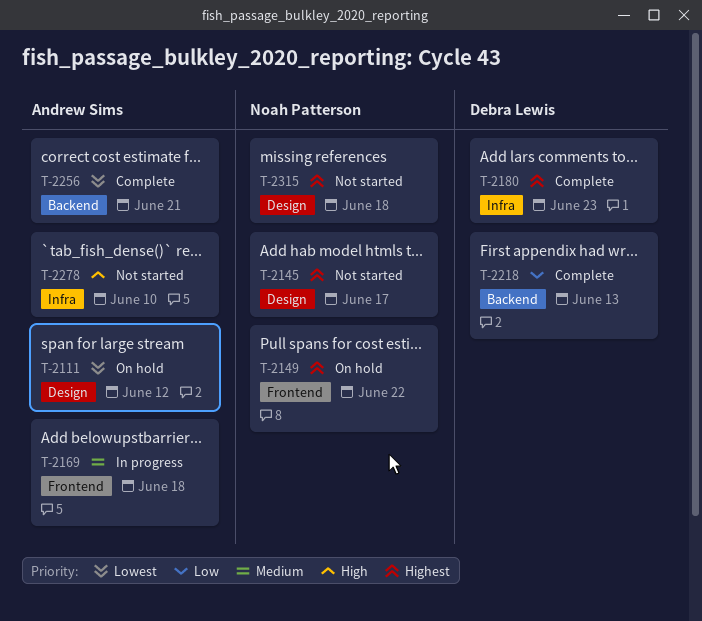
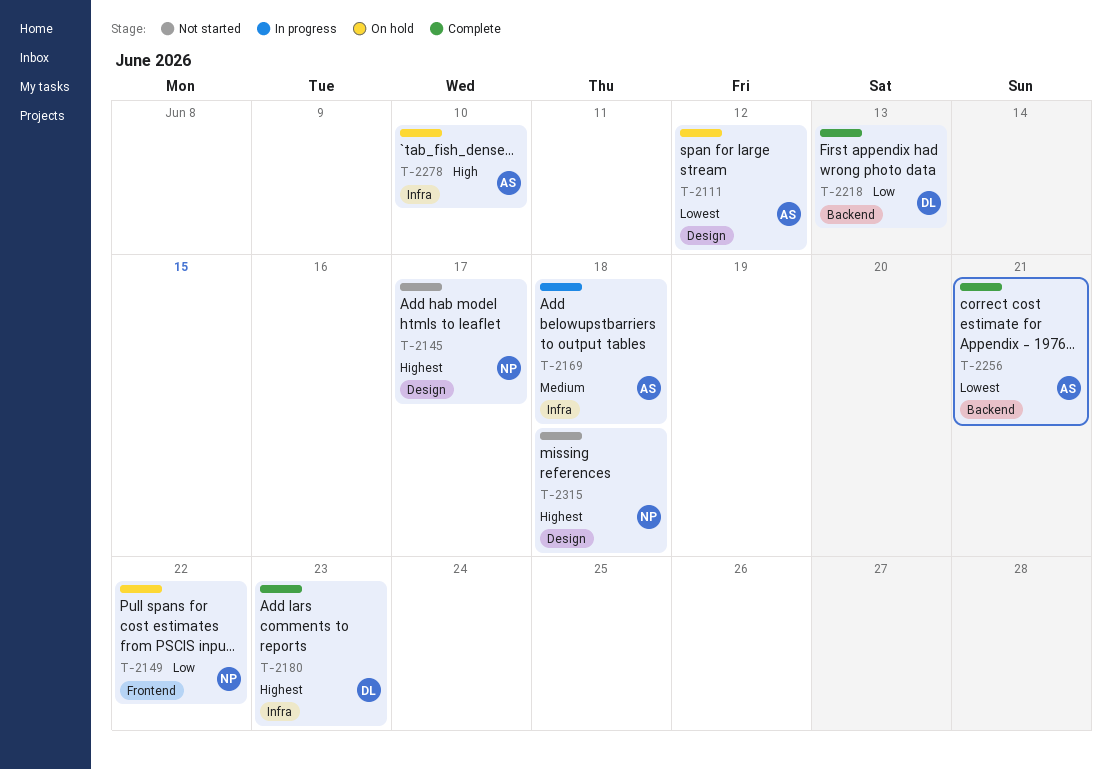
T-2149, priority: Highest -> Low
T-2169, label: Frontend -> Infra
T-2278, status: Not started -> On hold

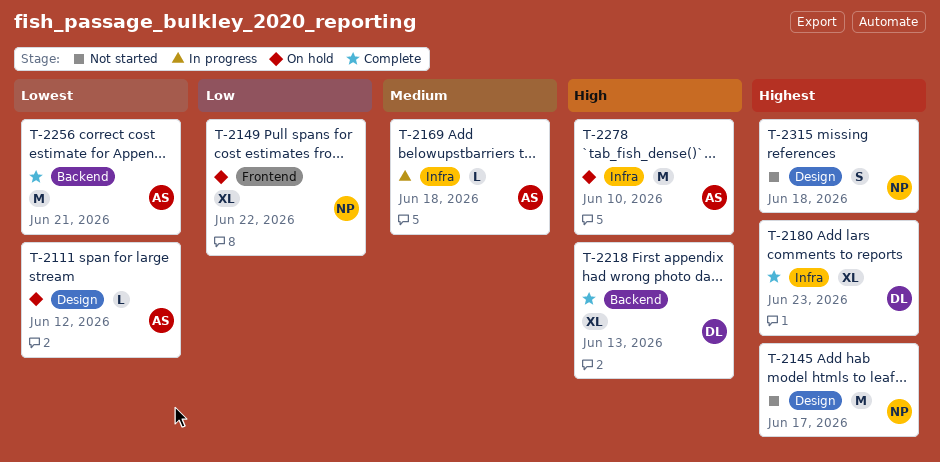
T-2218, priority: Low -> High

